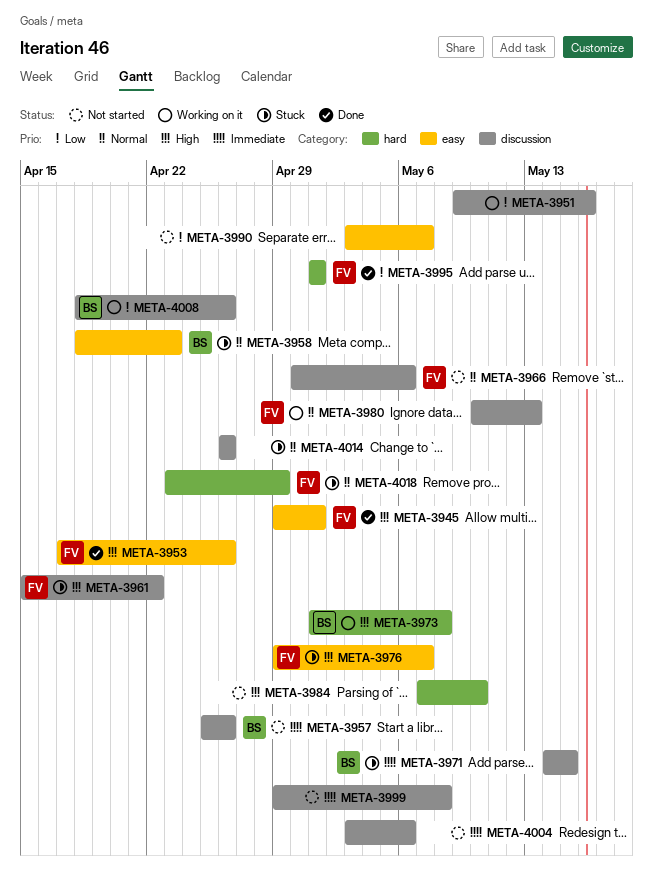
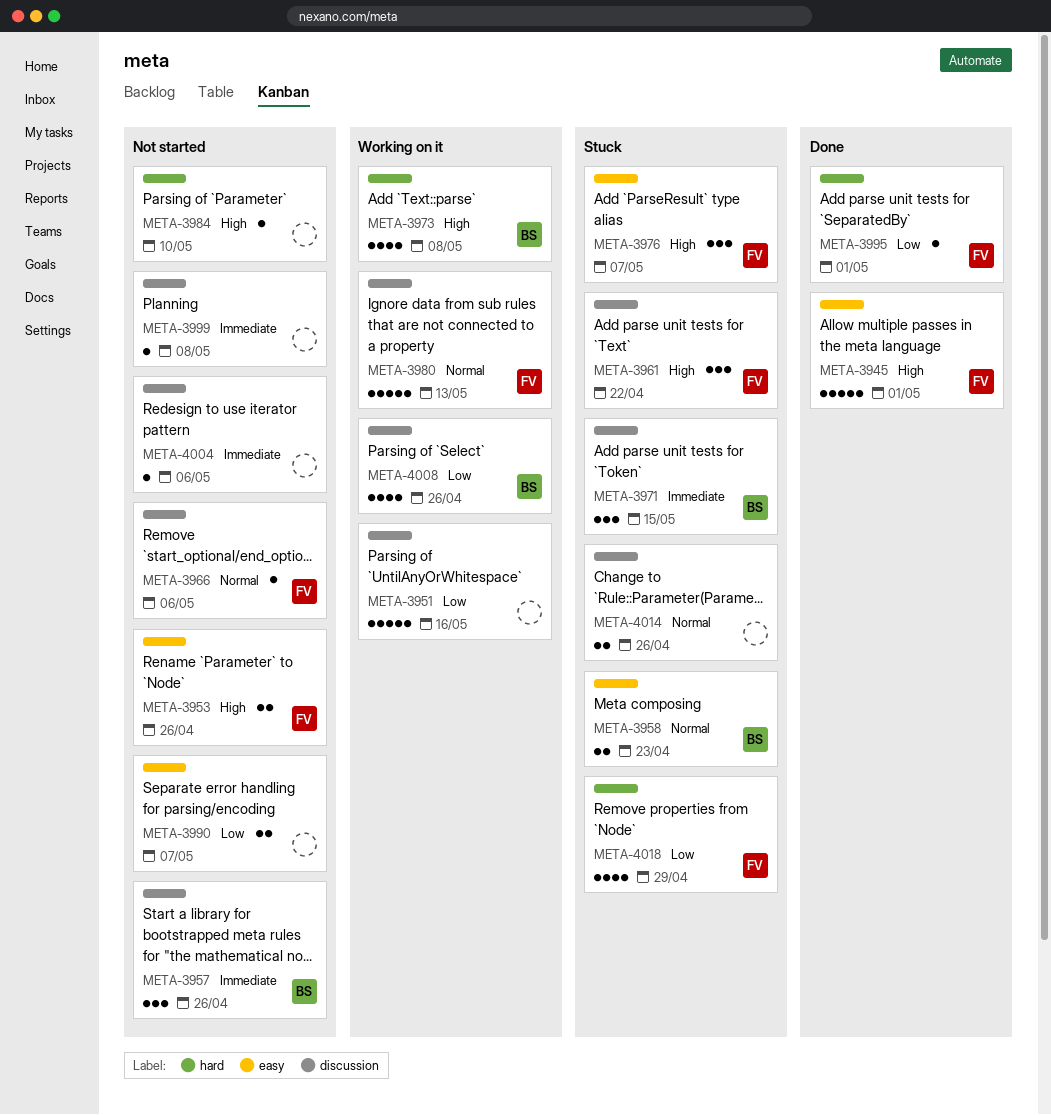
META-3953, status: Done -> Not started
META-4018, priority: Normal -> Low

